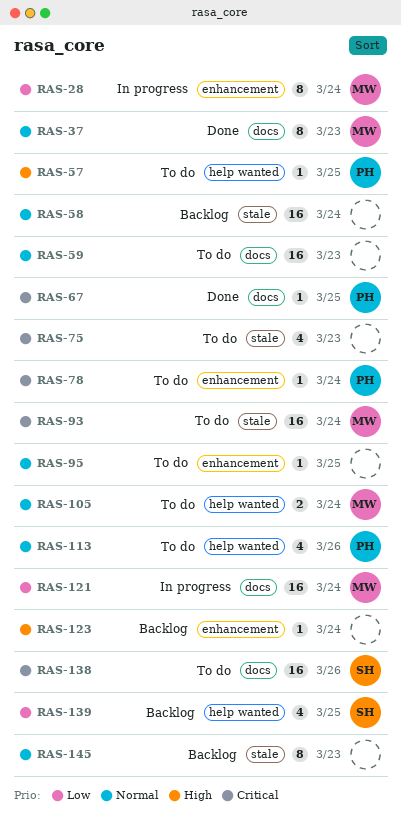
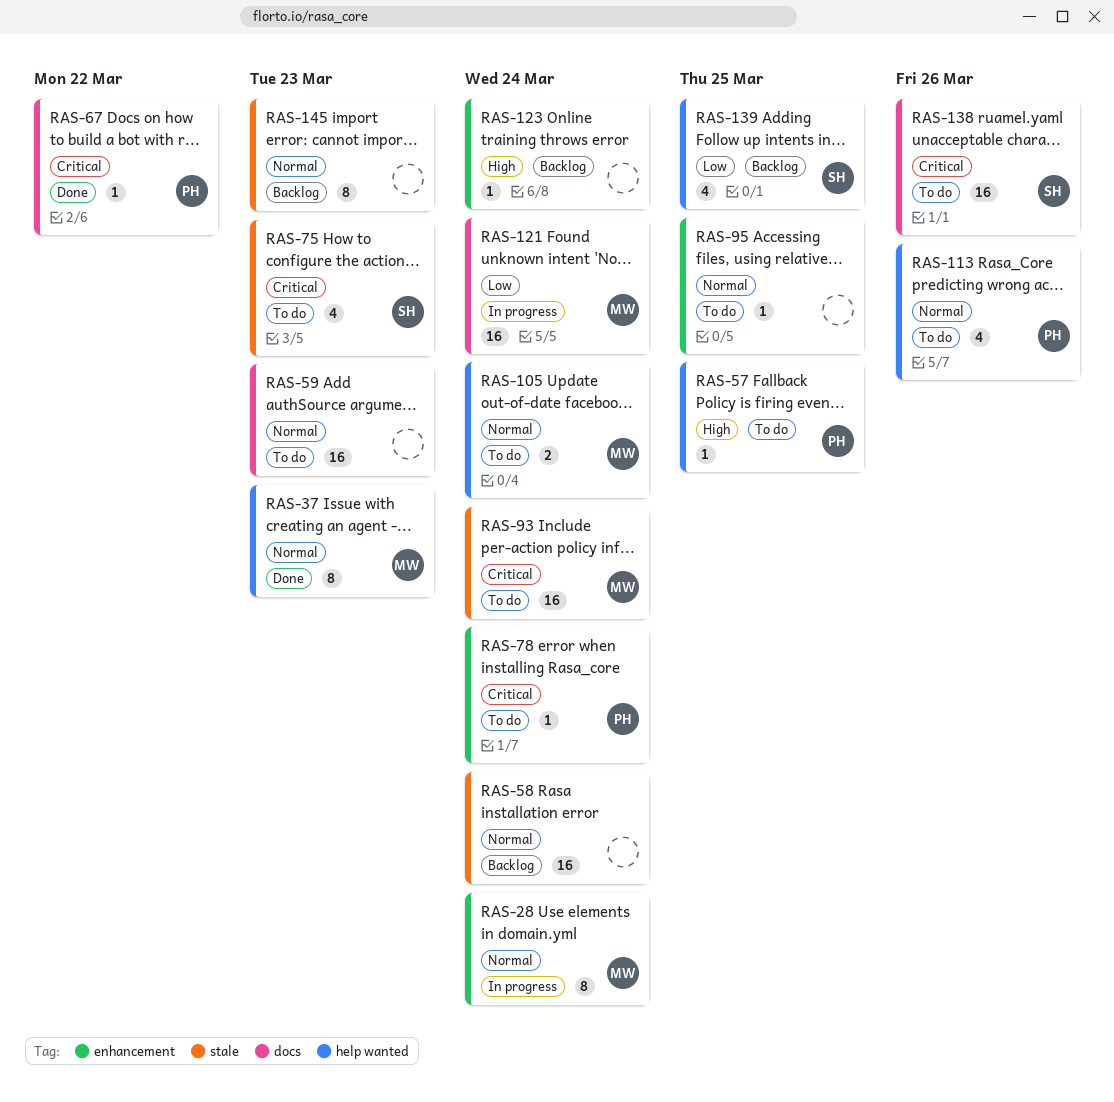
RAS-28, priority: Low -> Normal
RAS-37, label: docs -> help wanted
RAS-67, due: Mar 25 -> Mar 22
RAS-75, owner: none -> SH

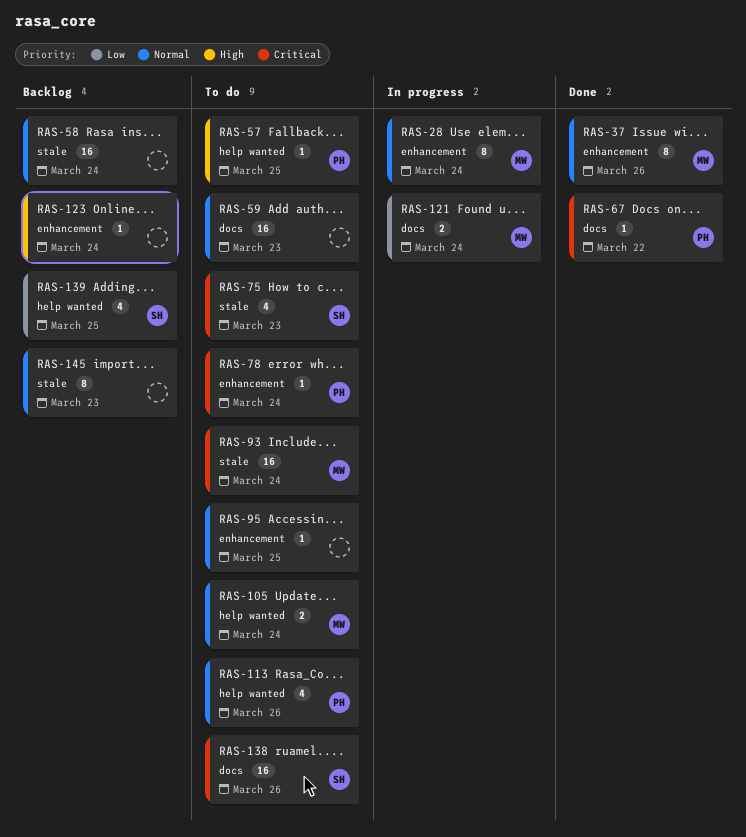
RAS-37, label: help wanted -> enhancement
RAS-37, due: Mar 23 -> Mar 26
RAS-121, estimate: 16 -> 2

